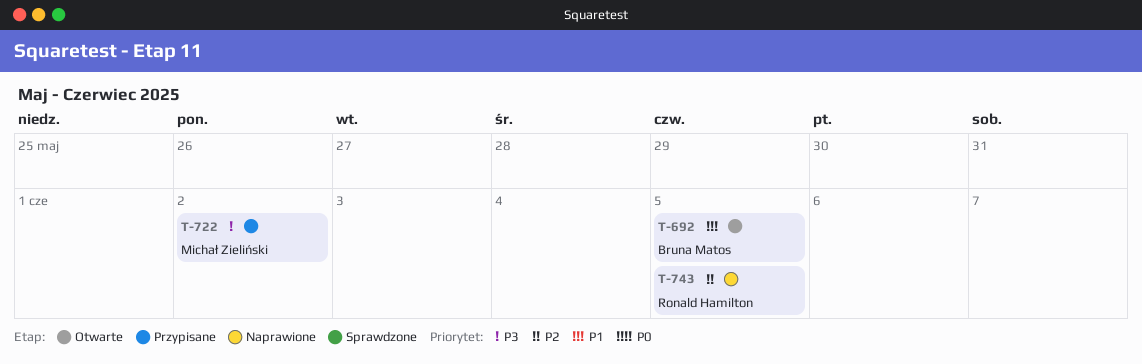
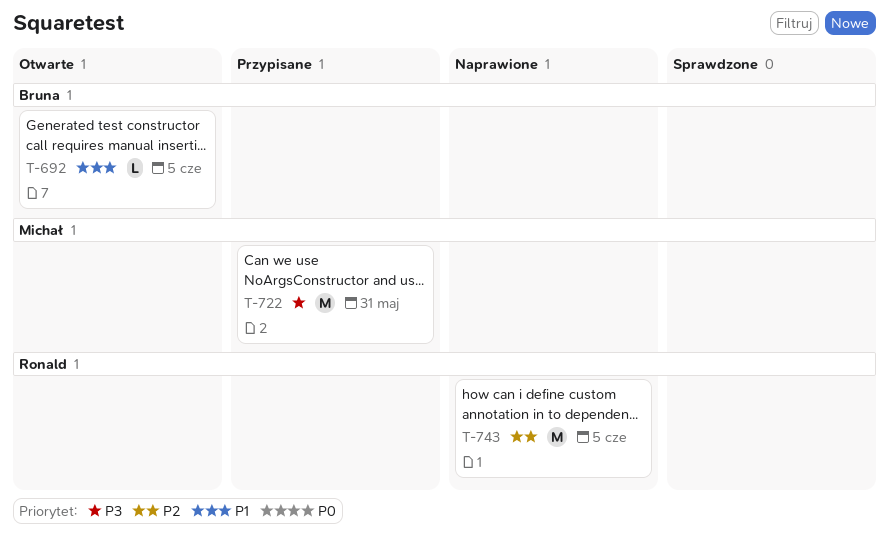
T-722, due: Jun 2 -> May 31

